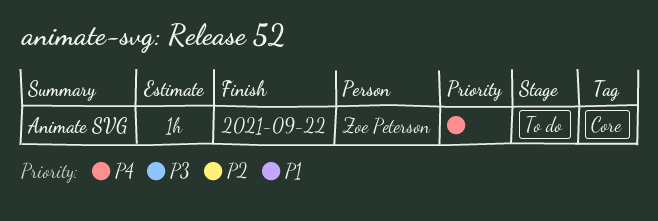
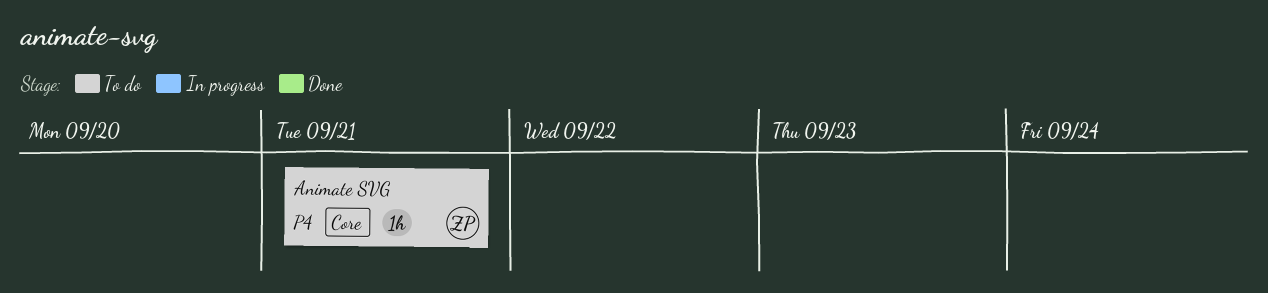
Animate SVG, due: Sep 22 -> Sep 21

